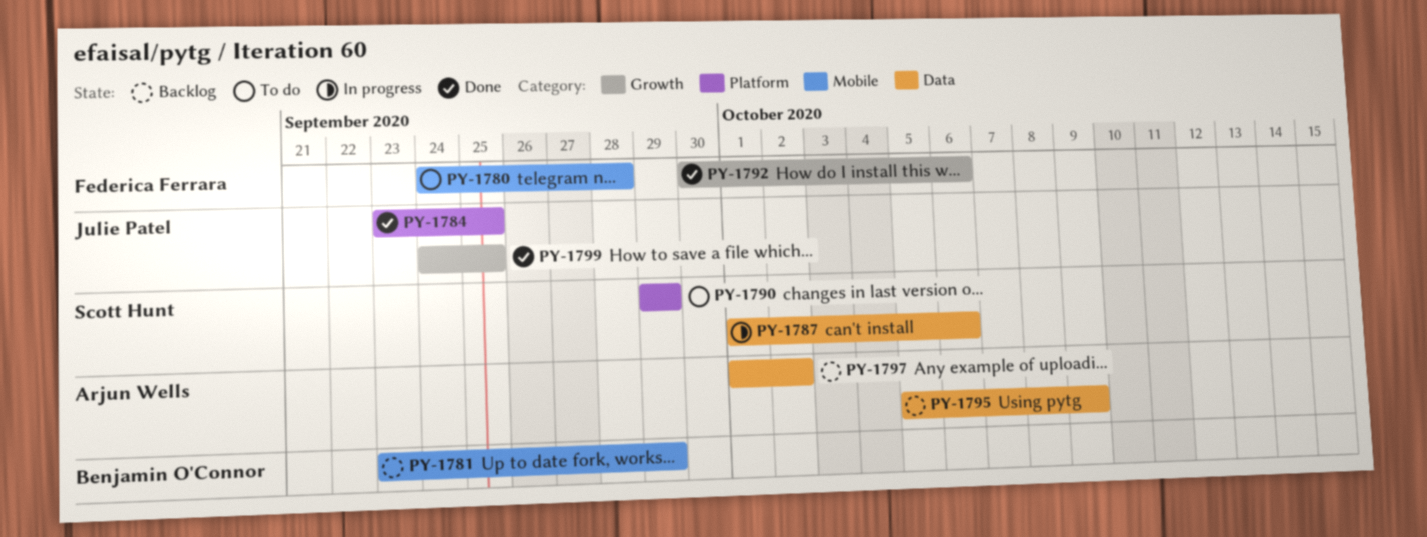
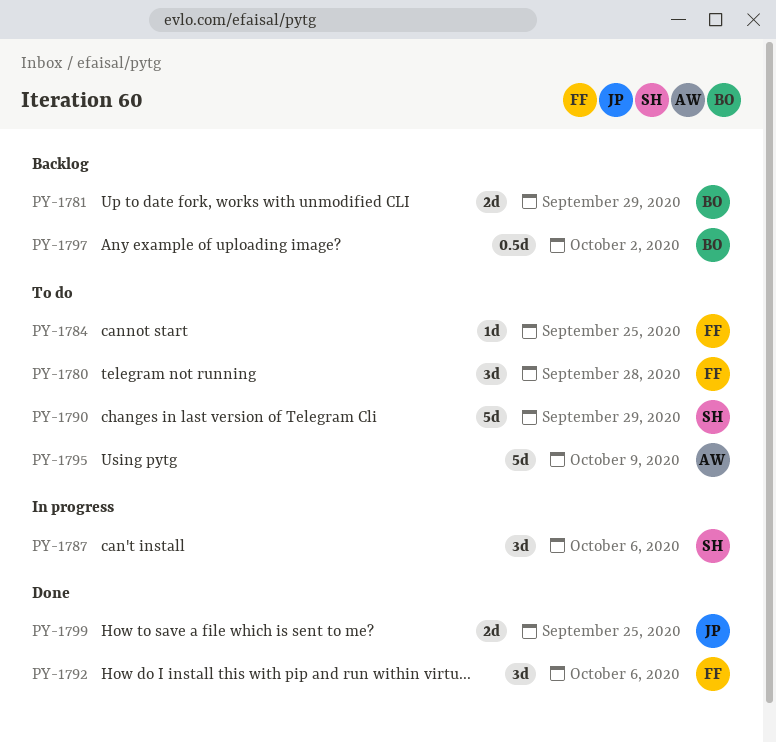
PY-1784, status: Done -> To do
PY-1784, owner: Julie Patel -> Federica Ferrara
PY-1795, status: Backlog -> To do
PY-1797, owner: Arjun Wells -> Benjamin O'Connor

